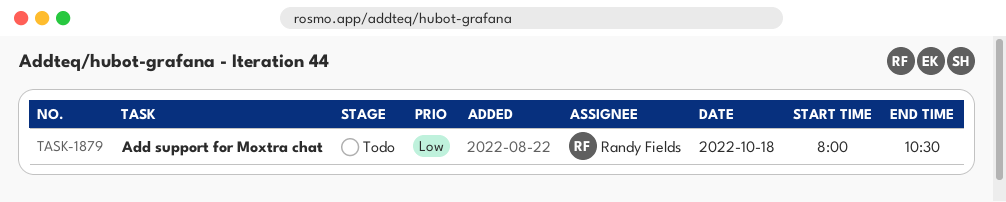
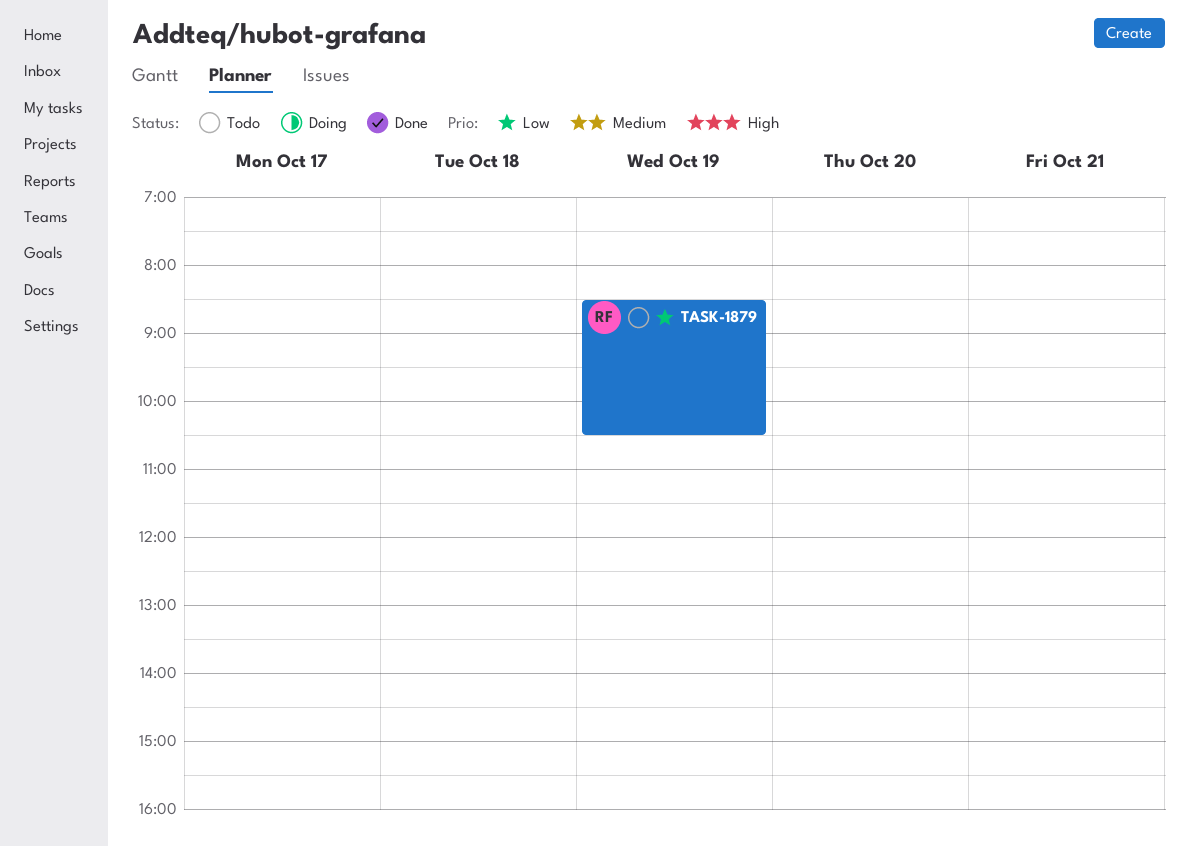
TASK-1879, day: Oct 18 -> Oct 19
TASK-1879, begins: 08:00 -> 08:30

